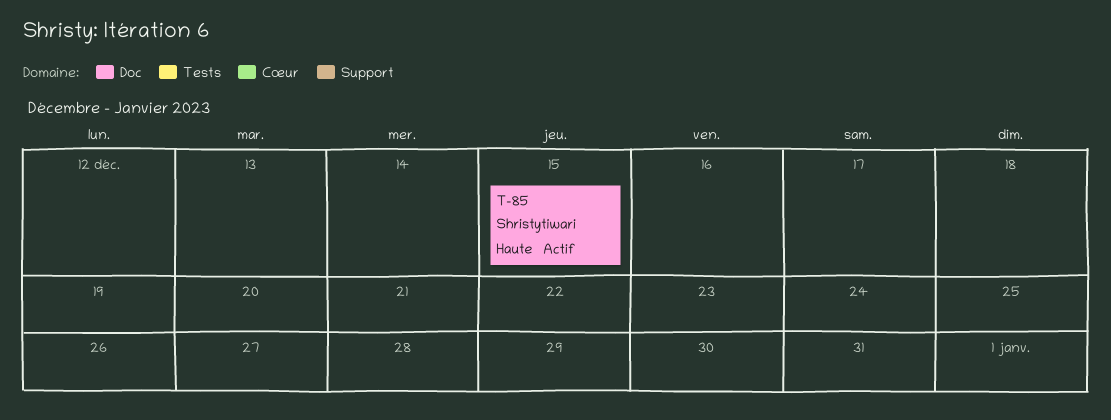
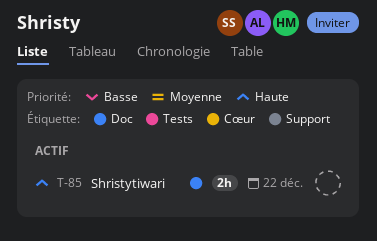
T-85, due: Dec 15 -> Dec 22

